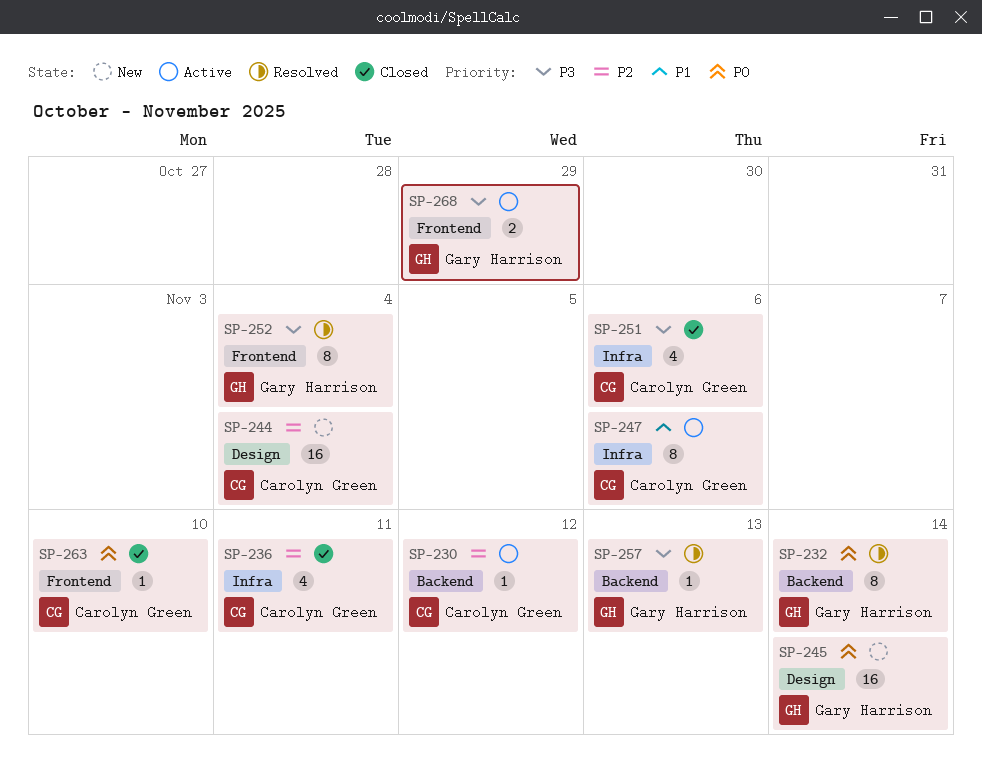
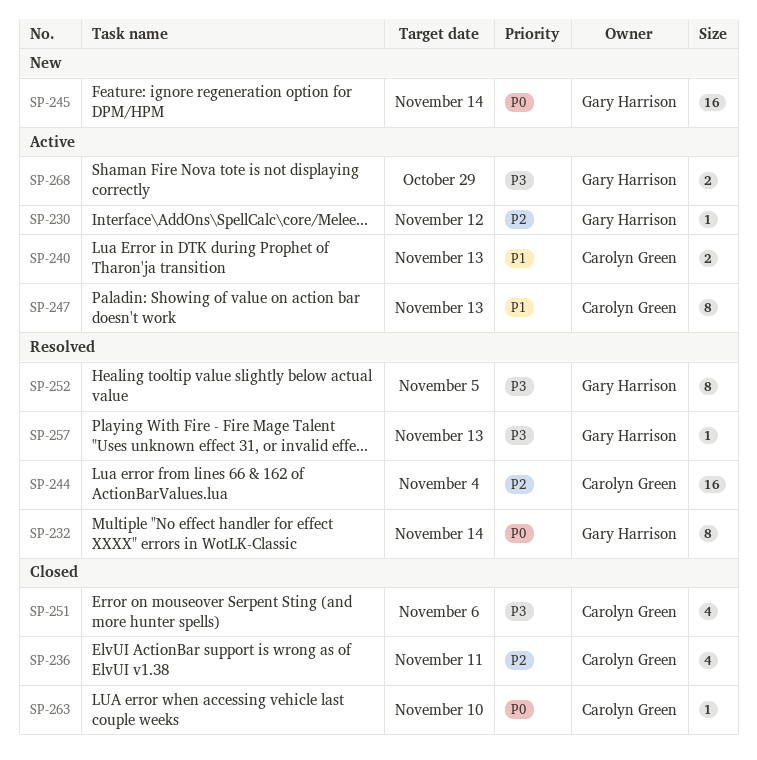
SP-230, owner: Carolyn Green -> Gary Harrison
SP-240: none -> present
SP-244, status: New -> Resolved
SP-247, due: Nov 6 -> Nov 13
SP-252, due: Nov 4 -> Nov 5

